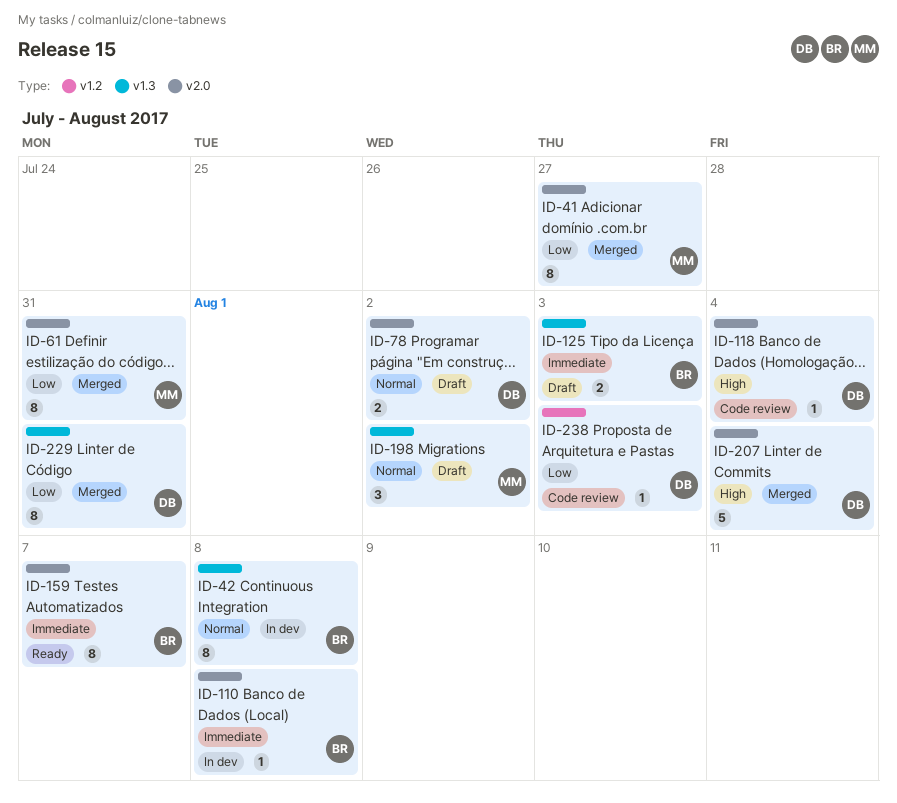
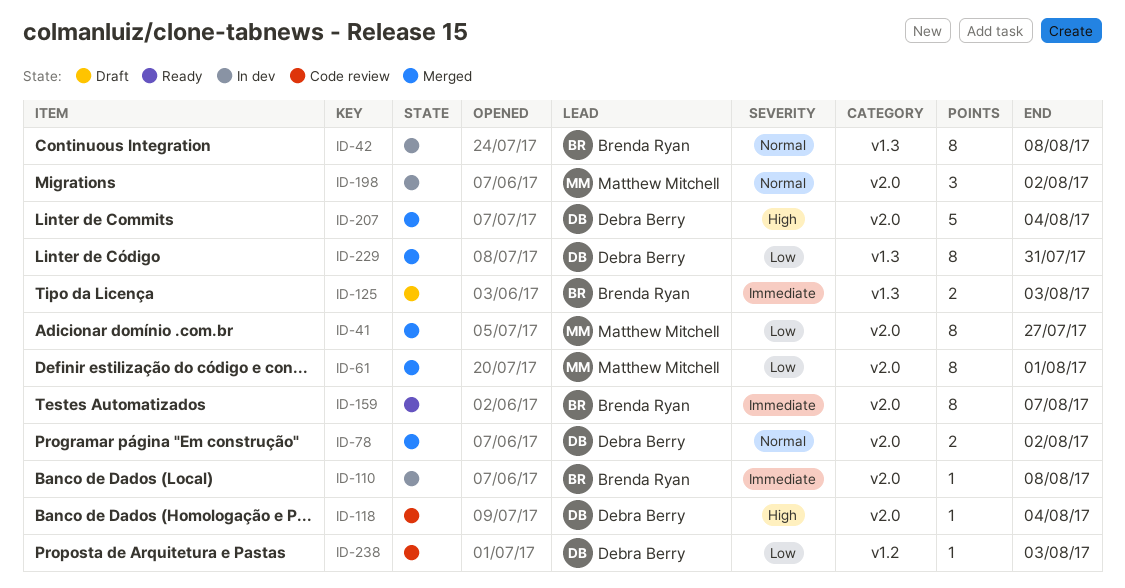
ID-61, due: Jul 31 -> Aug 1
ID-78, status: Draft -> Merged
ID-198, status: Draft -> In dev
ID-198, label: v1.3 -> v2.0

